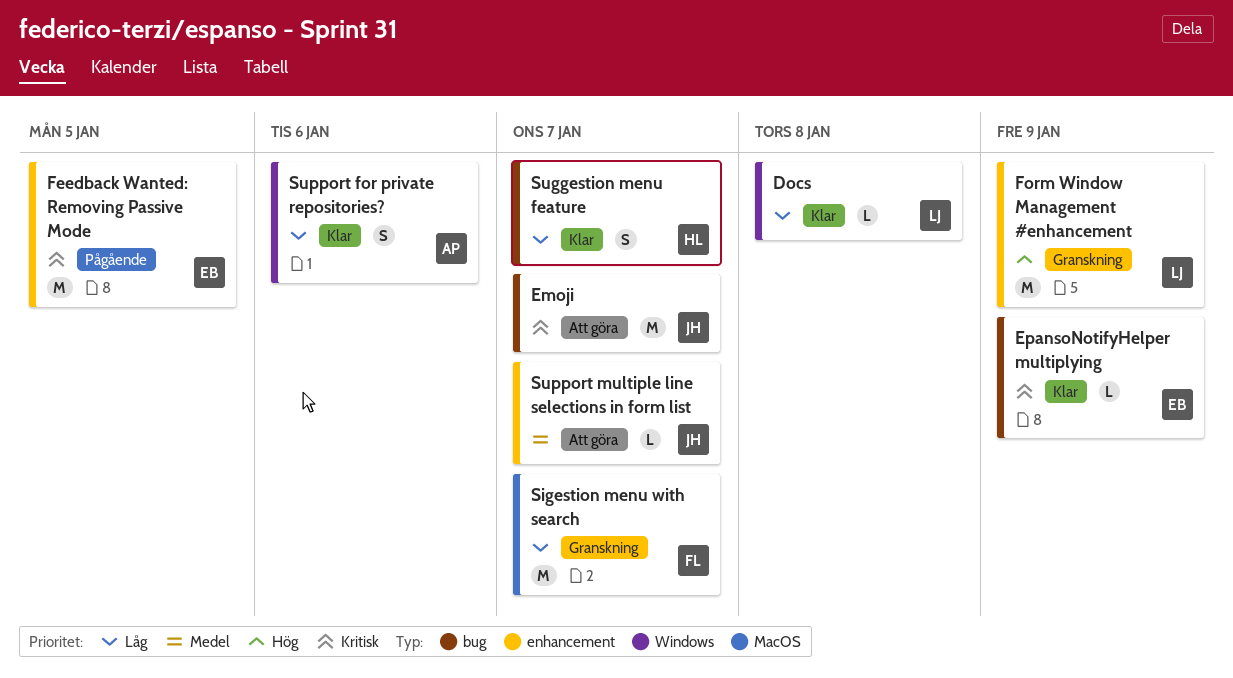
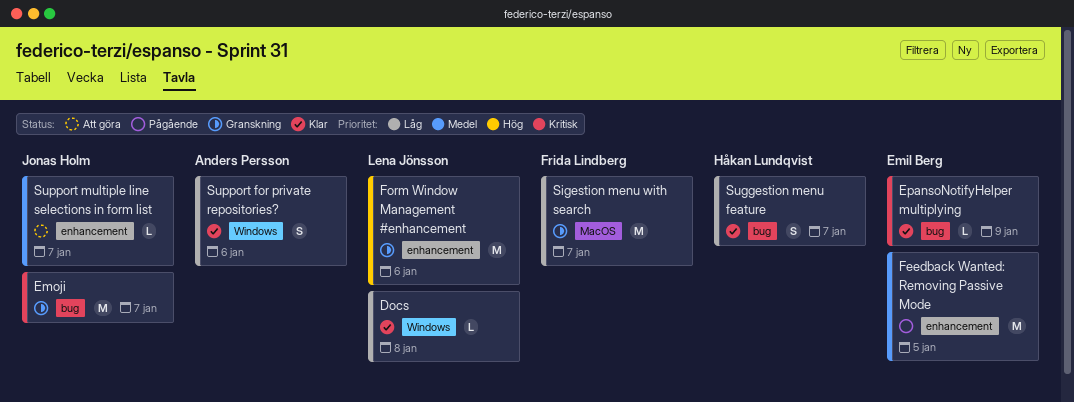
Emoji, status: Att göra -> Granskning
Feedback Wanted: Removing Passive Mode, priority: Kritisk -> Medel
Form Window Management #enhancement, due: Jan 9 -> Jan 6

